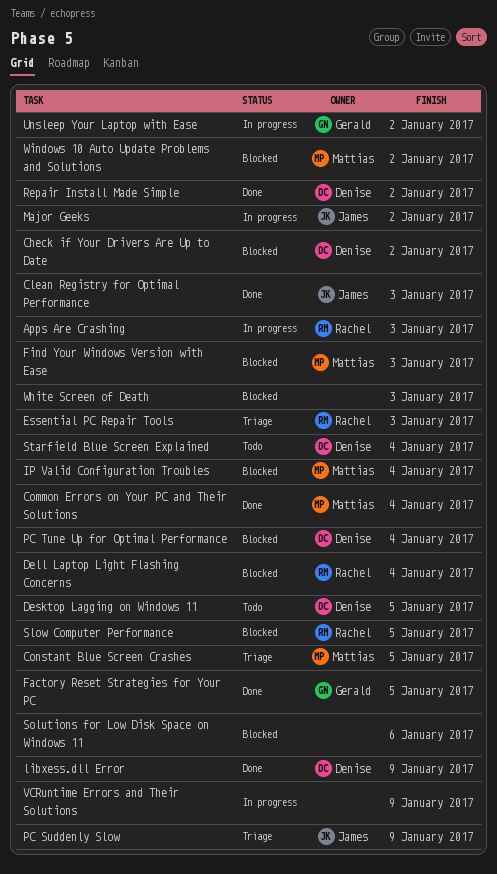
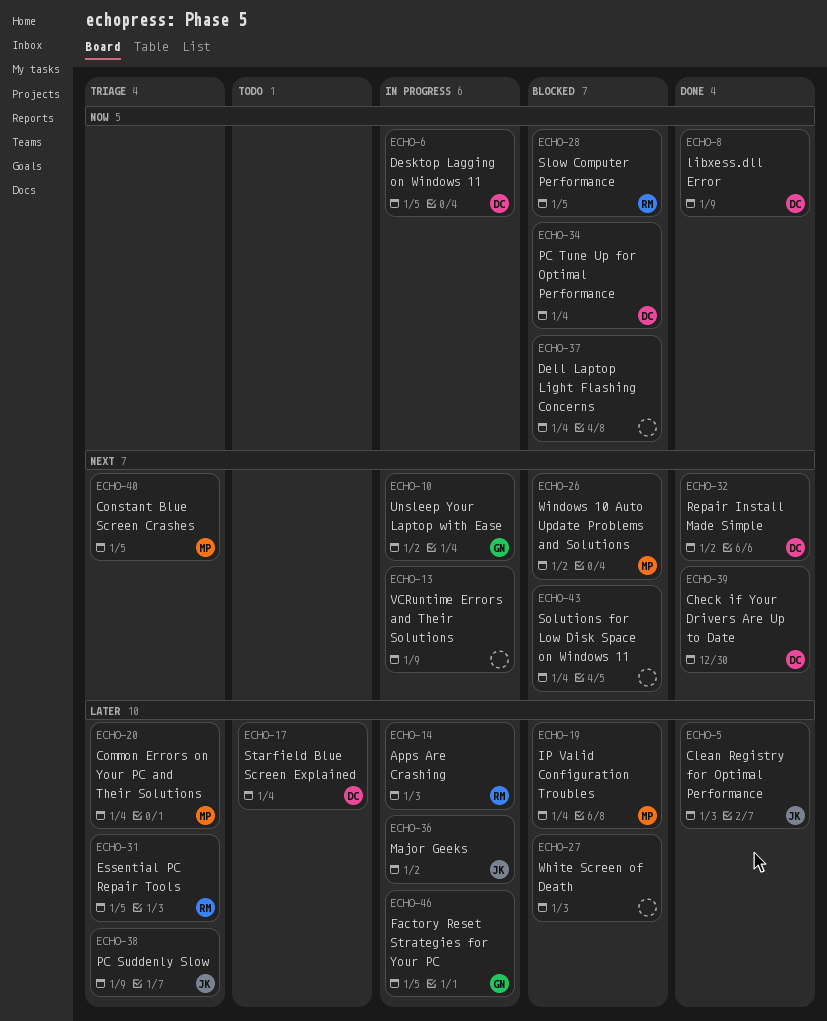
Check if Your Drivers Are Up to Date, status: Blocked -> Done
Check if Your Drivers Are Up to Date, due: Jan 2 -> Dec 30
Common Errors on Your PC and Their Solutions, status: Done -> Triage
Dell Laptop Light Flashing Concerns, owner: Rachel -> none
Desktop Lagging on Windows 11, status: Todo -> In progress
Essential PC Repair Tools, due: Jan 3 -> Jan 5
Factory Reset Strategies for Your PC, status: Done -> In progress
Find Your Windows Version with Ease: present -> none
Solutions for Low Disk Space on Windows 11, due: Jan 6 -> Jan 4

